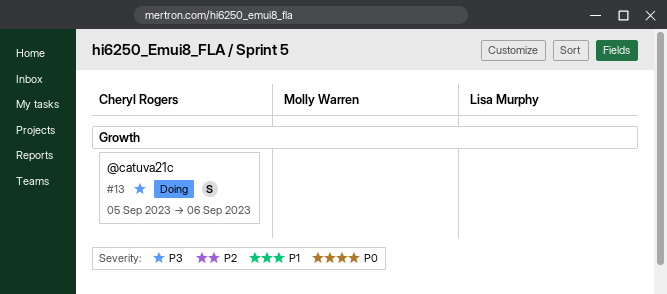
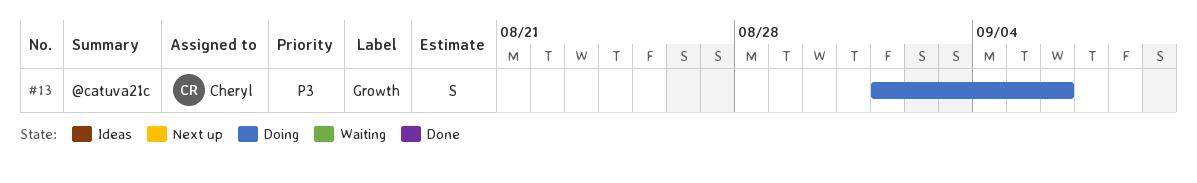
#13, start: Sep 5 -> Sep 1

